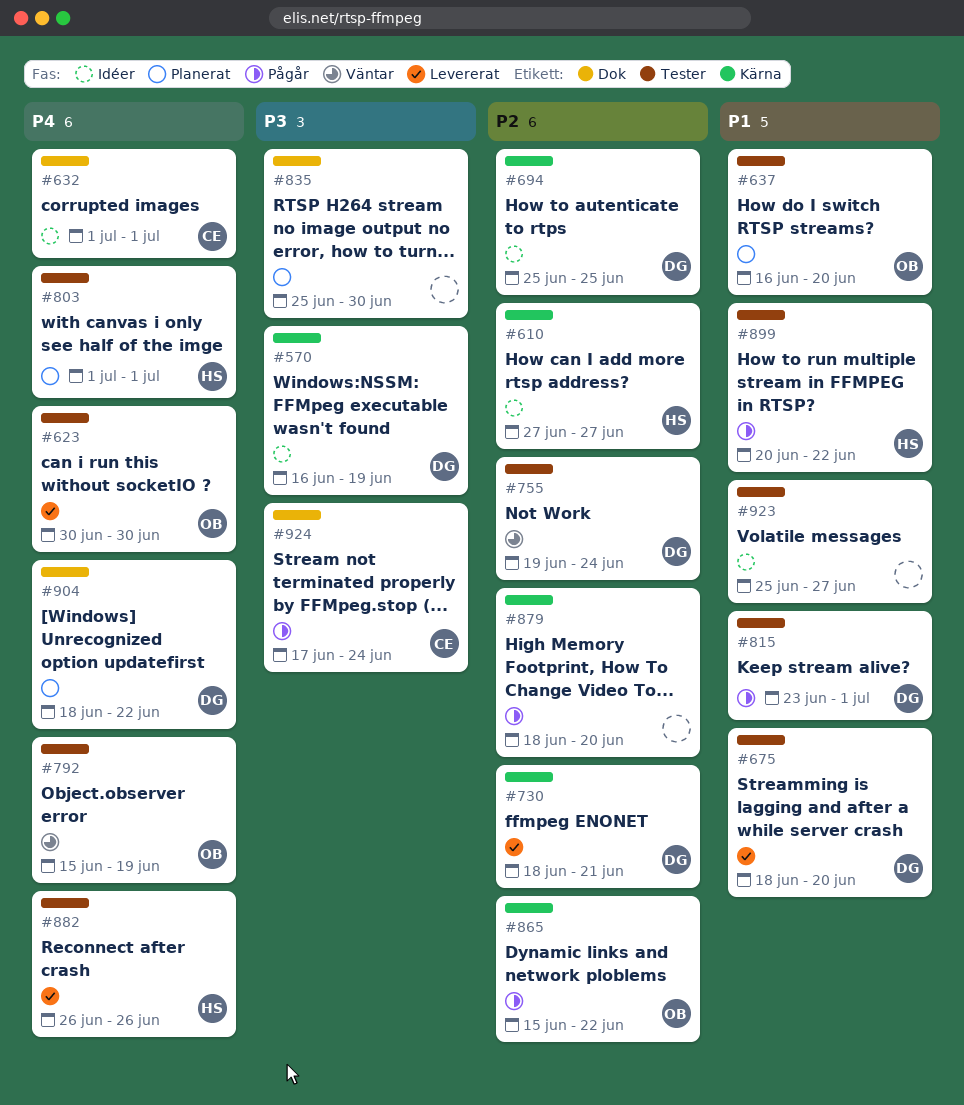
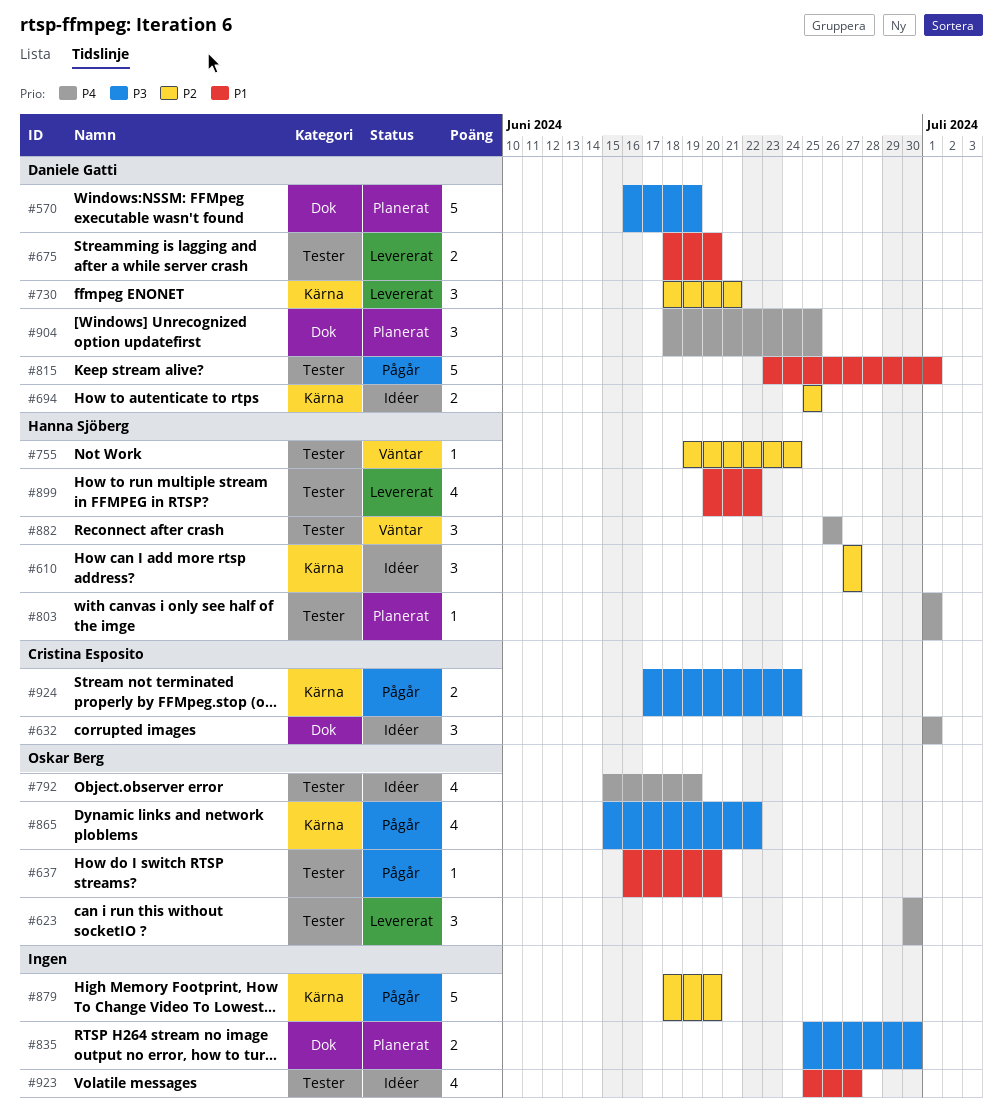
#570, status: Idéer -> Planerat
#570, label: Kärna -> Dok
#637, status: Planerat -> Pågår
#755, owner: Daniele Gatti -> Hanna Sjöberg
#792, status: Väntar -> Idéer
#865, priority: P2 -> P3
#882, status: Levererat -> Väntar
#899, status: Pågår -> Levererat
#904, due: Jun 22 -> Jun 25
#924, label: Dok -> Kärna

